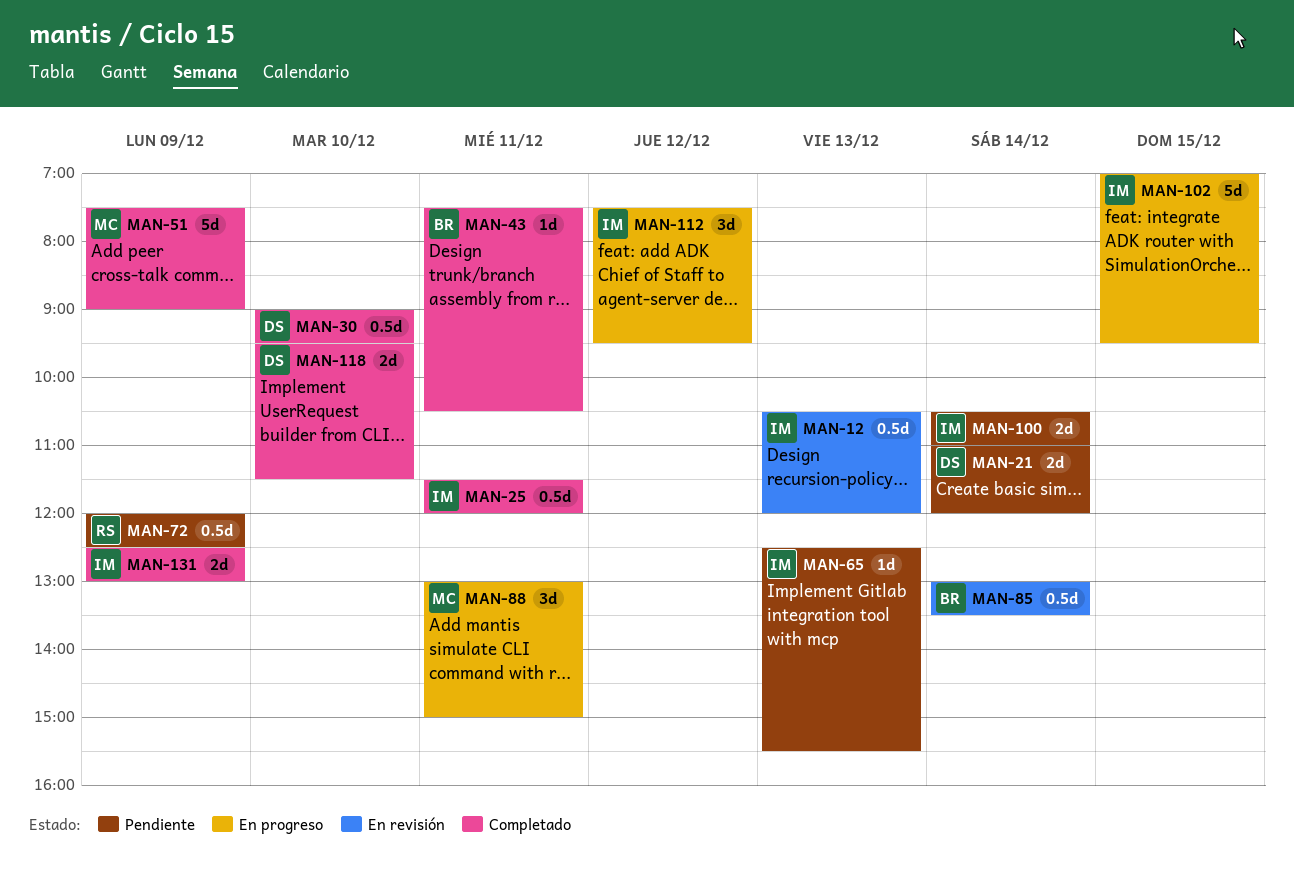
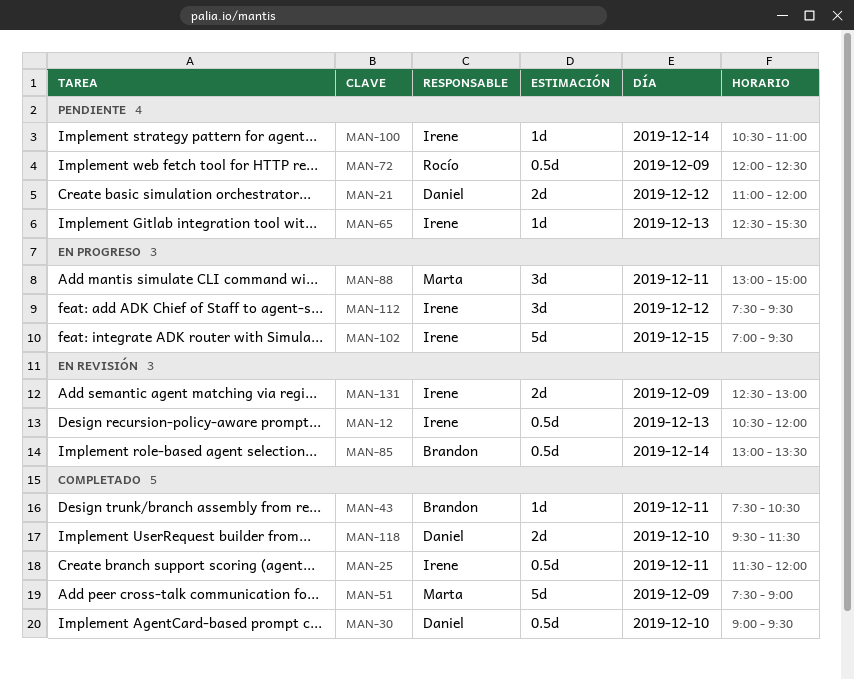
MAN-21, day: Dec 14 -> Dec 12
MAN-100, estimate: 2d -> 1d
MAN-131, status: Completado -> En revisión

